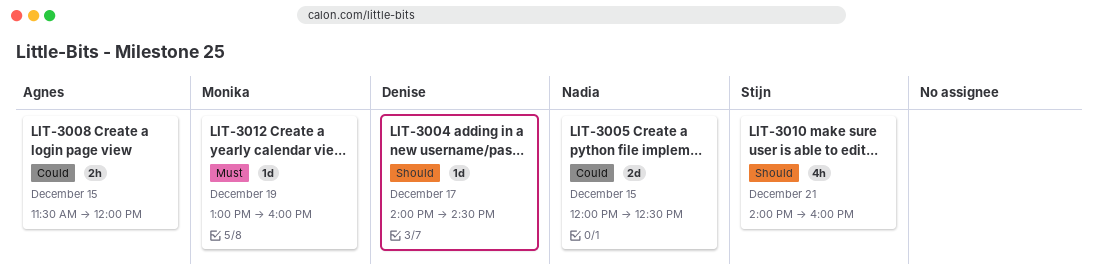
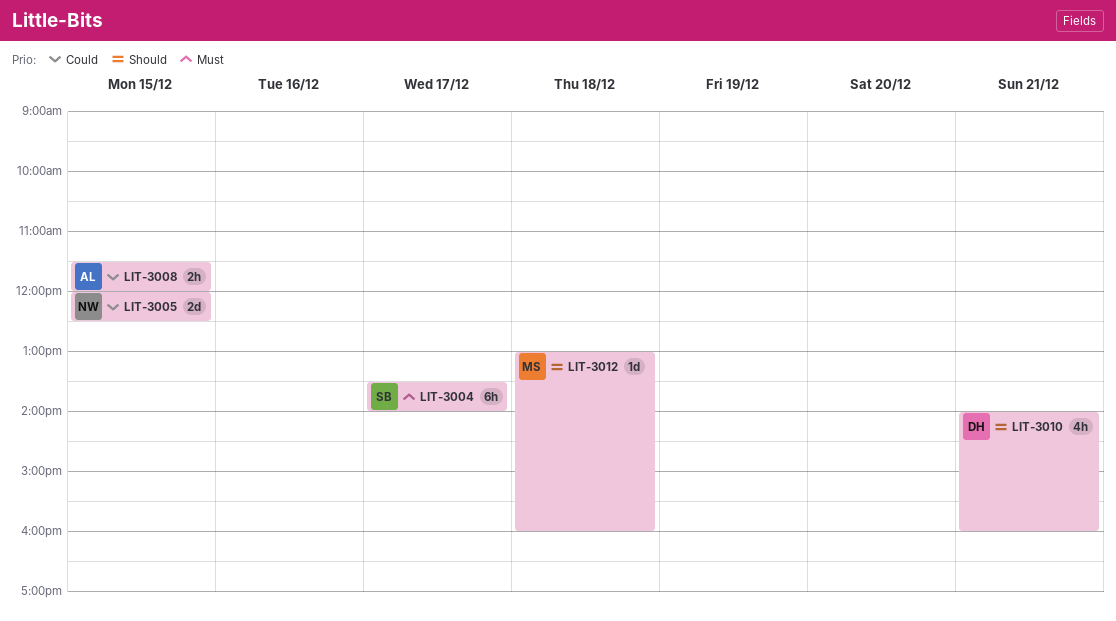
LIT-3004, owner: Denise -> Stijn
LIT-3004, priority: Should -> Must
LIT-3004, estimate: 1d -> 6h
LIT-3004, begins: 14:00 -> 13:30
LIT-3004, ends: 14:30 -> 14:00
LIT-3010, owner: Stijn -> Denise
LIT-3012, priority: Must -> Should
LIT-3012, day: Dec 19 -> Dec 18

